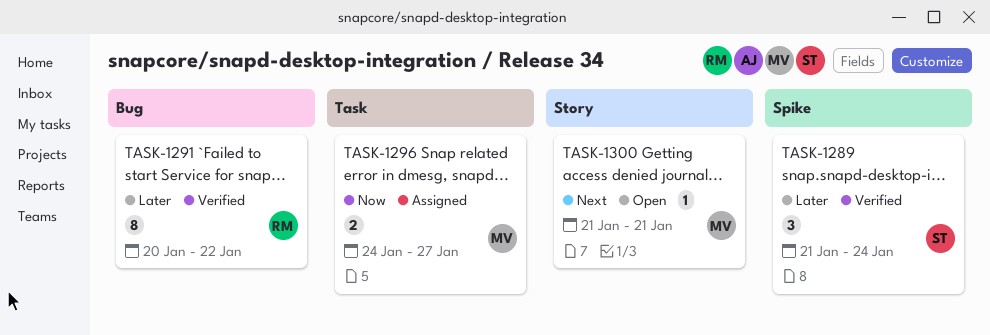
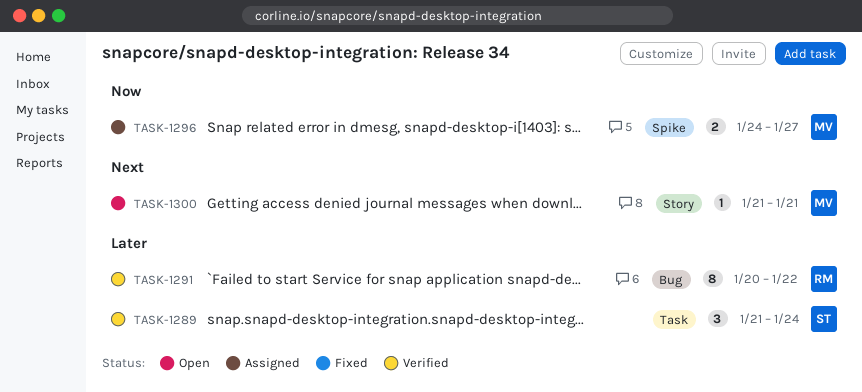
TASK-1289, label: Spike -> Task
TASK-1296, label: Task -> Spike

